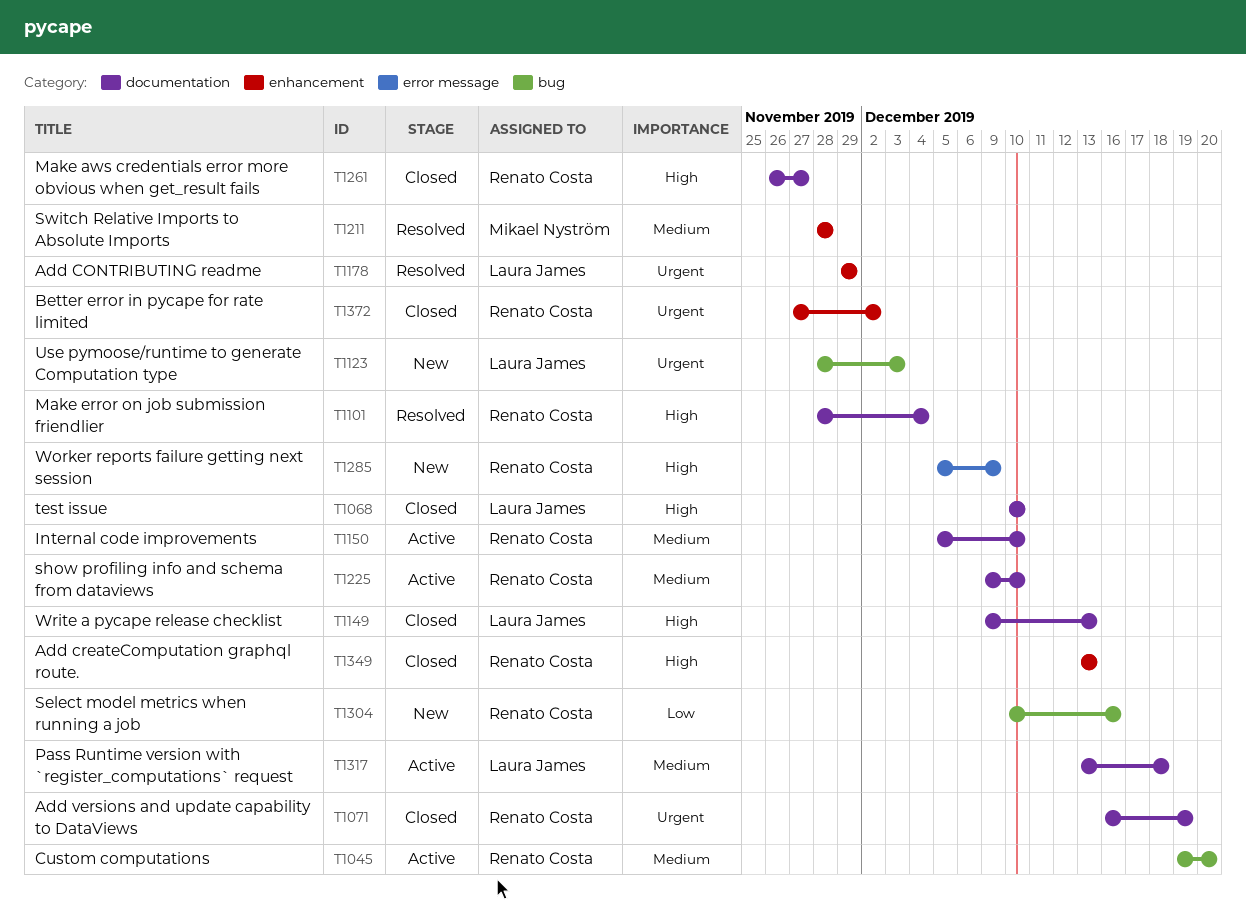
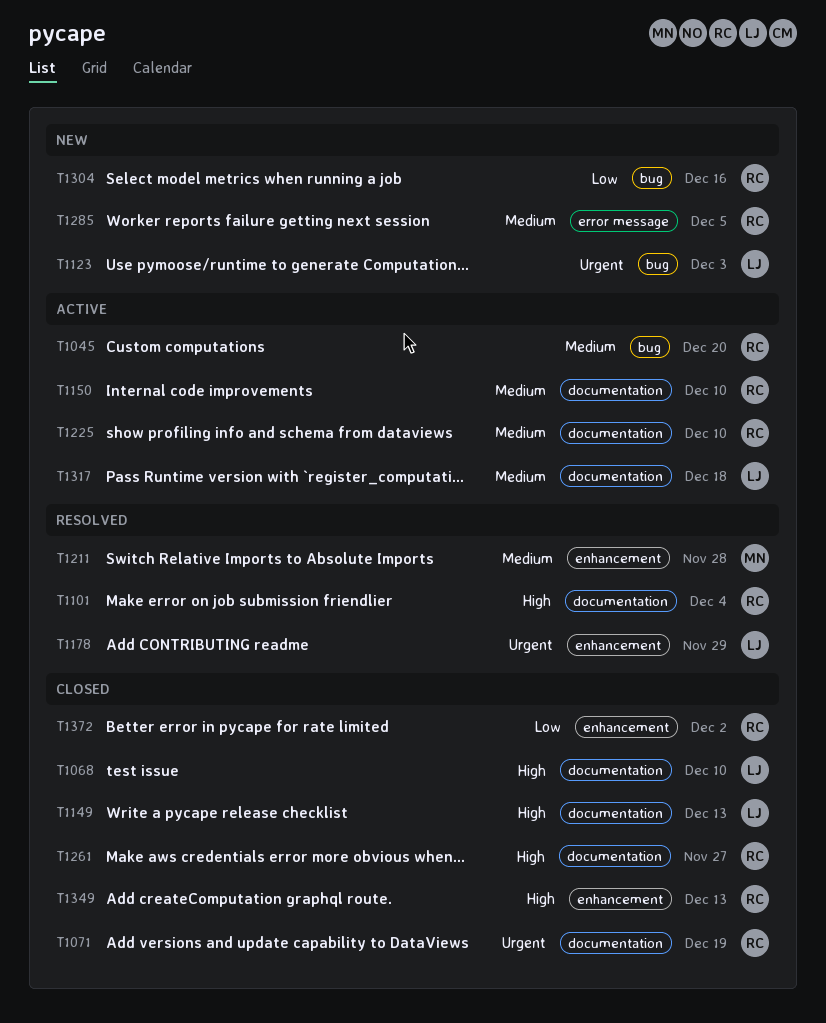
T1285, priority: High -> Medium
T1285, due: Dec 9 -> Dec 5
T1372, priority: Urgent -> Low

